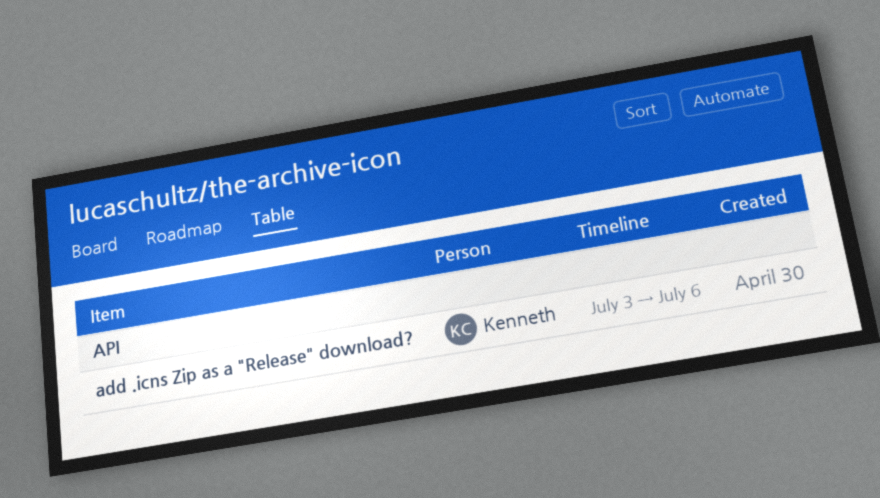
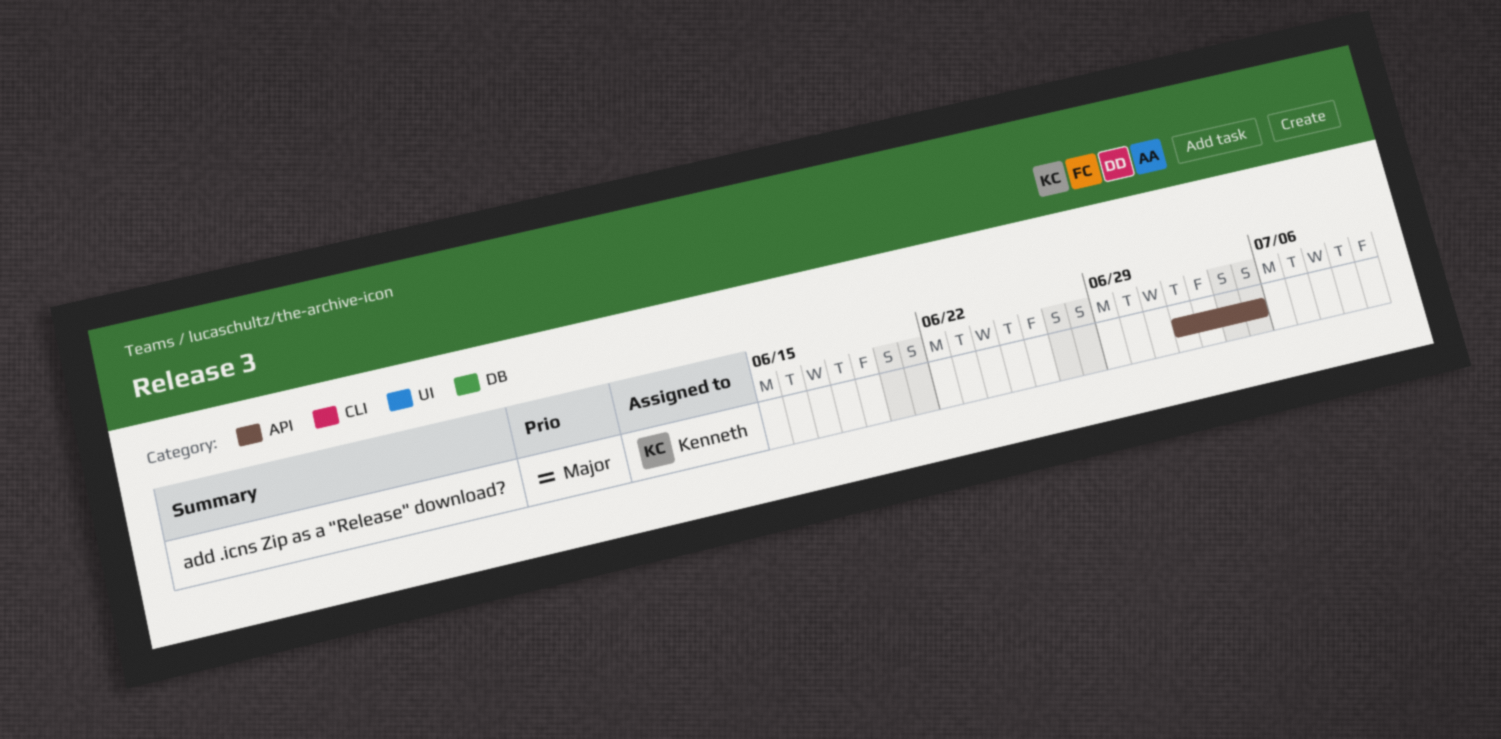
add .icns Zip as a "Release" download?, start: Jul 3 -> Jul 2
add .icns Zip as a "Release" download?, due: Jul 6 -> Jul 5

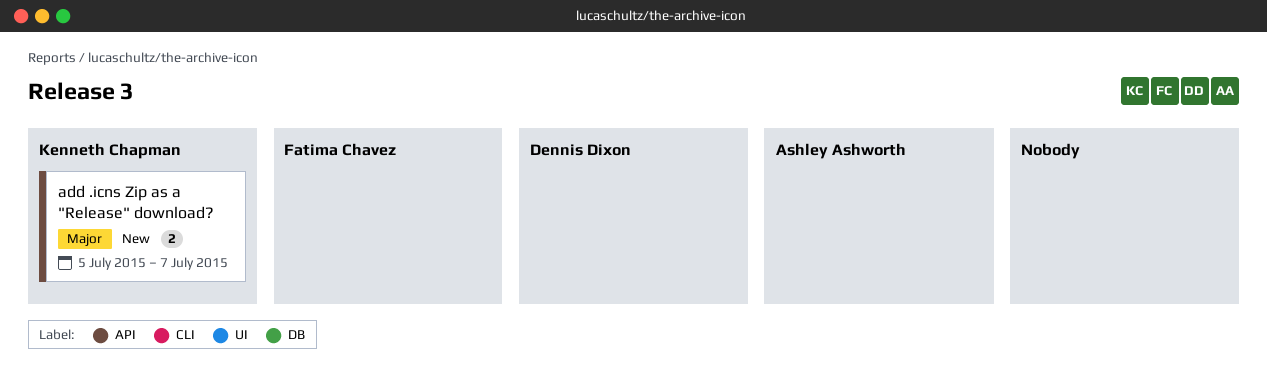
add .icns Zip as a "Release" download?, start: Jul 2 -> Jul 5
add .icns Zip as a "Release" download?, due: Jul 5 -> Jul 7

